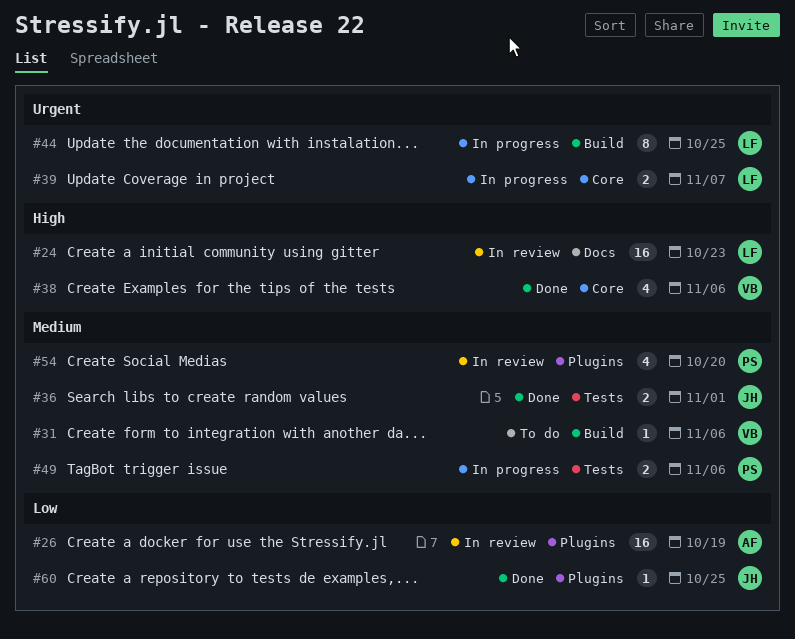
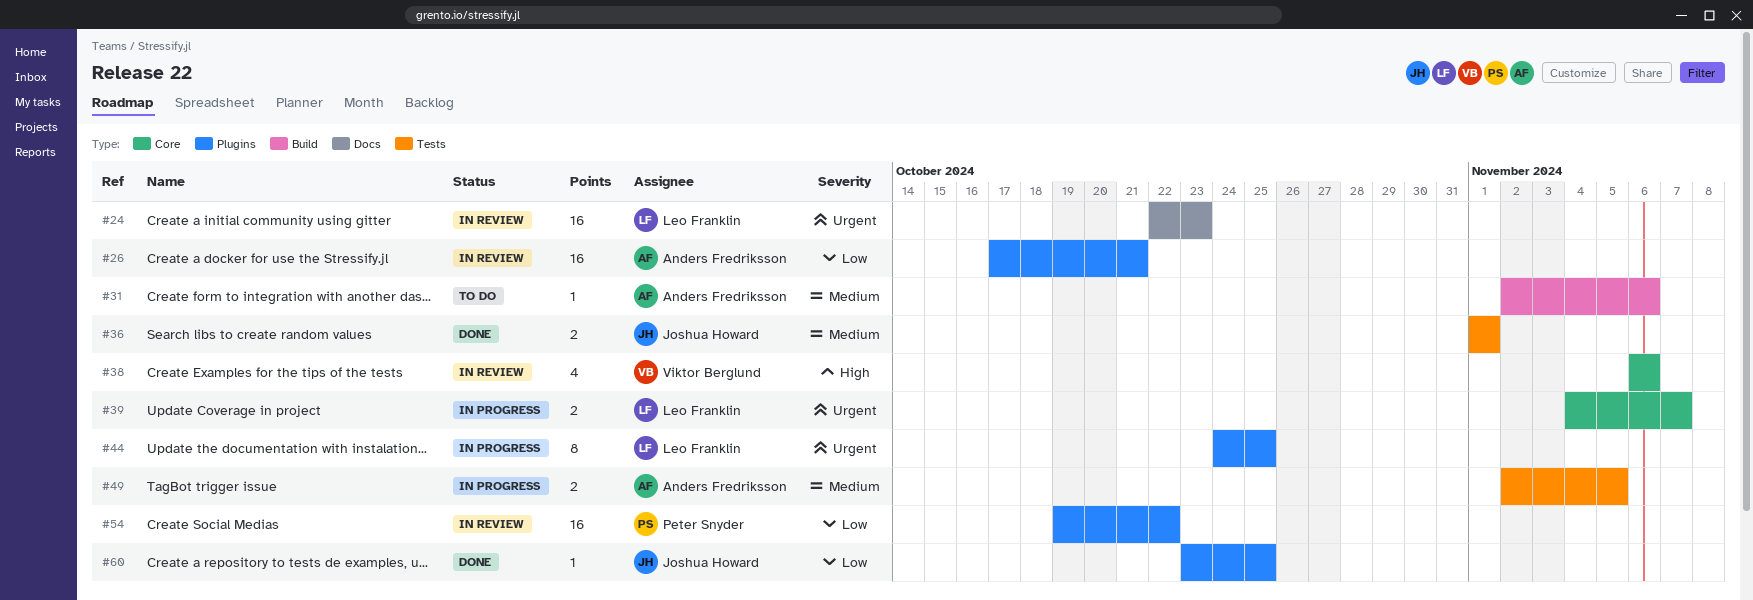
#24, priority: High -> Urgent
#26, due: Oct 19 -> Oct 21
#31, owner: Viktor Berglund -> Anders Fredriksson
#38, status: Done -> In review
#44, label: Build -> Plugins
#49, owner: Peter Snyder -> Anders Fredriksson
#49, due: Nov 6 -> Nov 5
#54, priority: Medium -> Low
#54, estimate: 4 -> 16
#54, due: Oct 20 -> Oct 22

